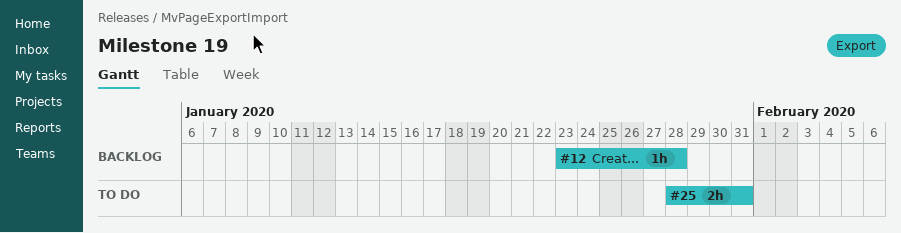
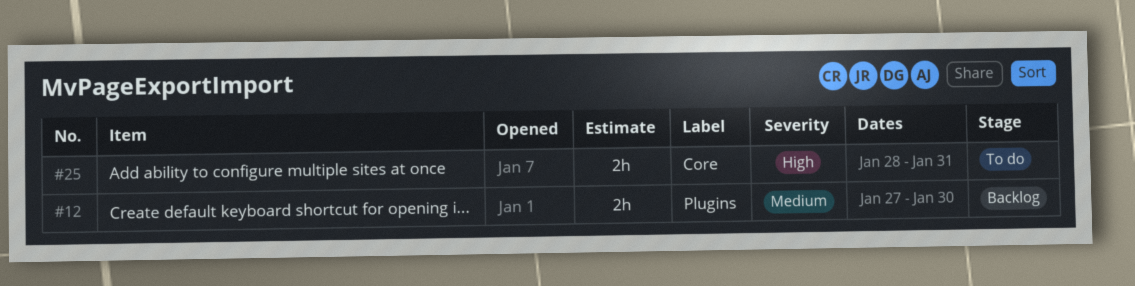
#12, estimate: 1h -> 2h
#12, start: Jan 23 -> Jan 27
#12, due: Jan 28 -> Jan 30

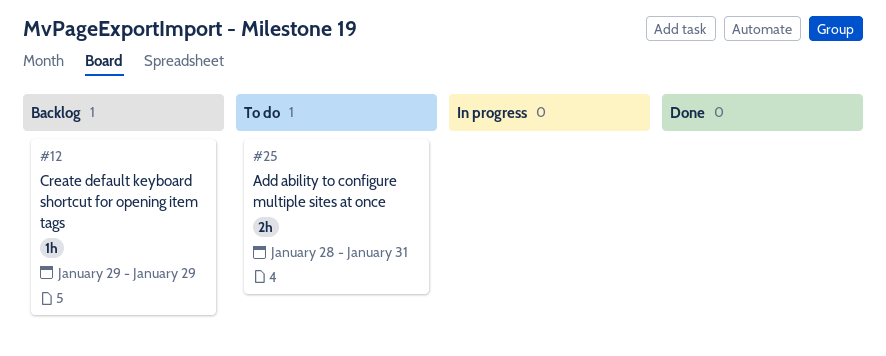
#12, estimate: 2h -> 1h
#12, start: Jan 27 -> Jan 29
#12, due: Jan 30 -> Jan 29

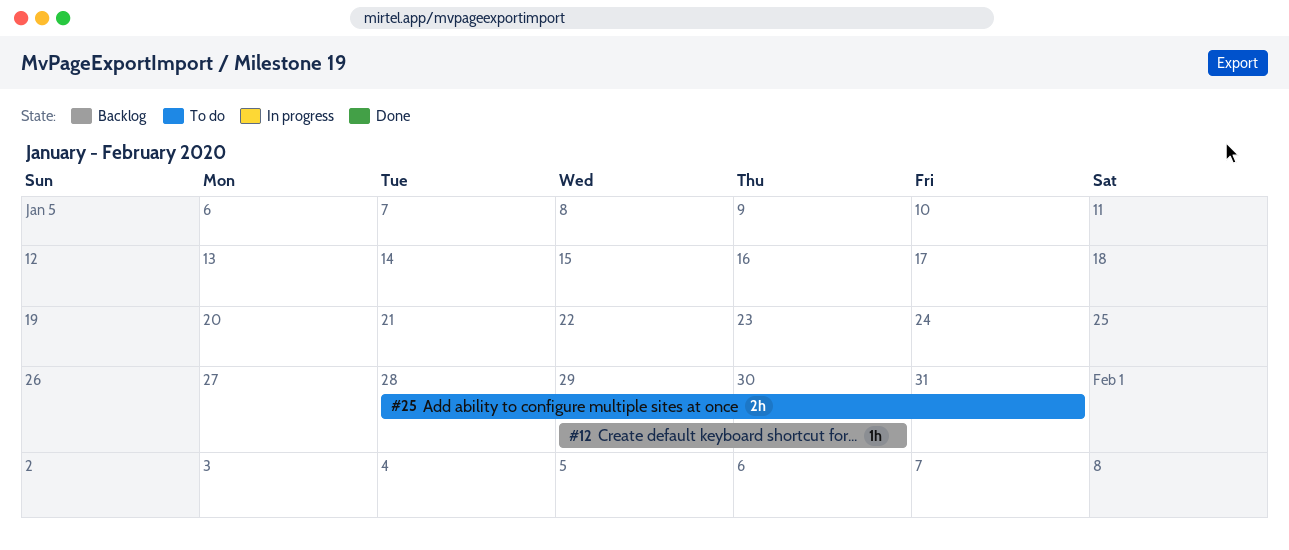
#12, due: Jan 29 -> Jan 30

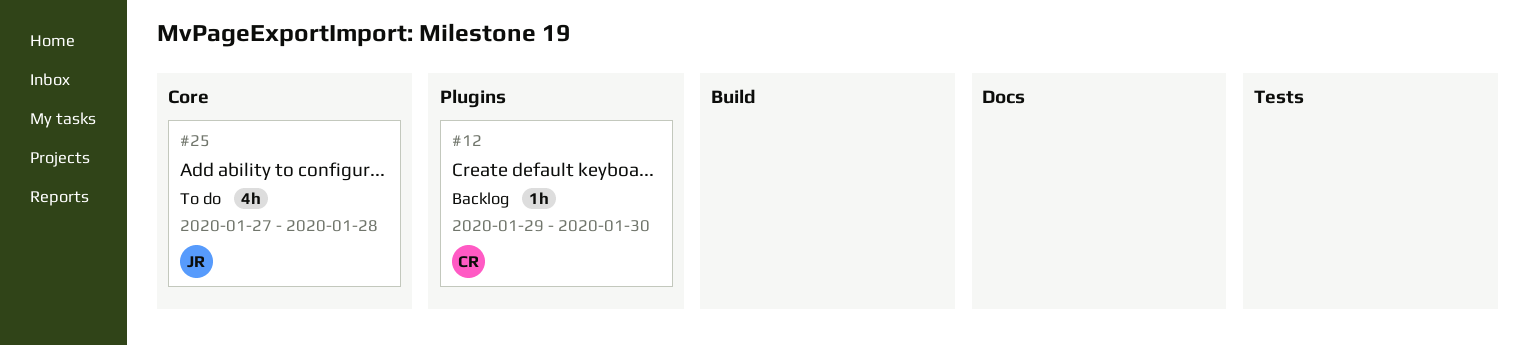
#25, estimate: 2h -> 4h
#25, start: Jan 28 -> Jan 27
#25, due: Jan 31 -> Jan 28

